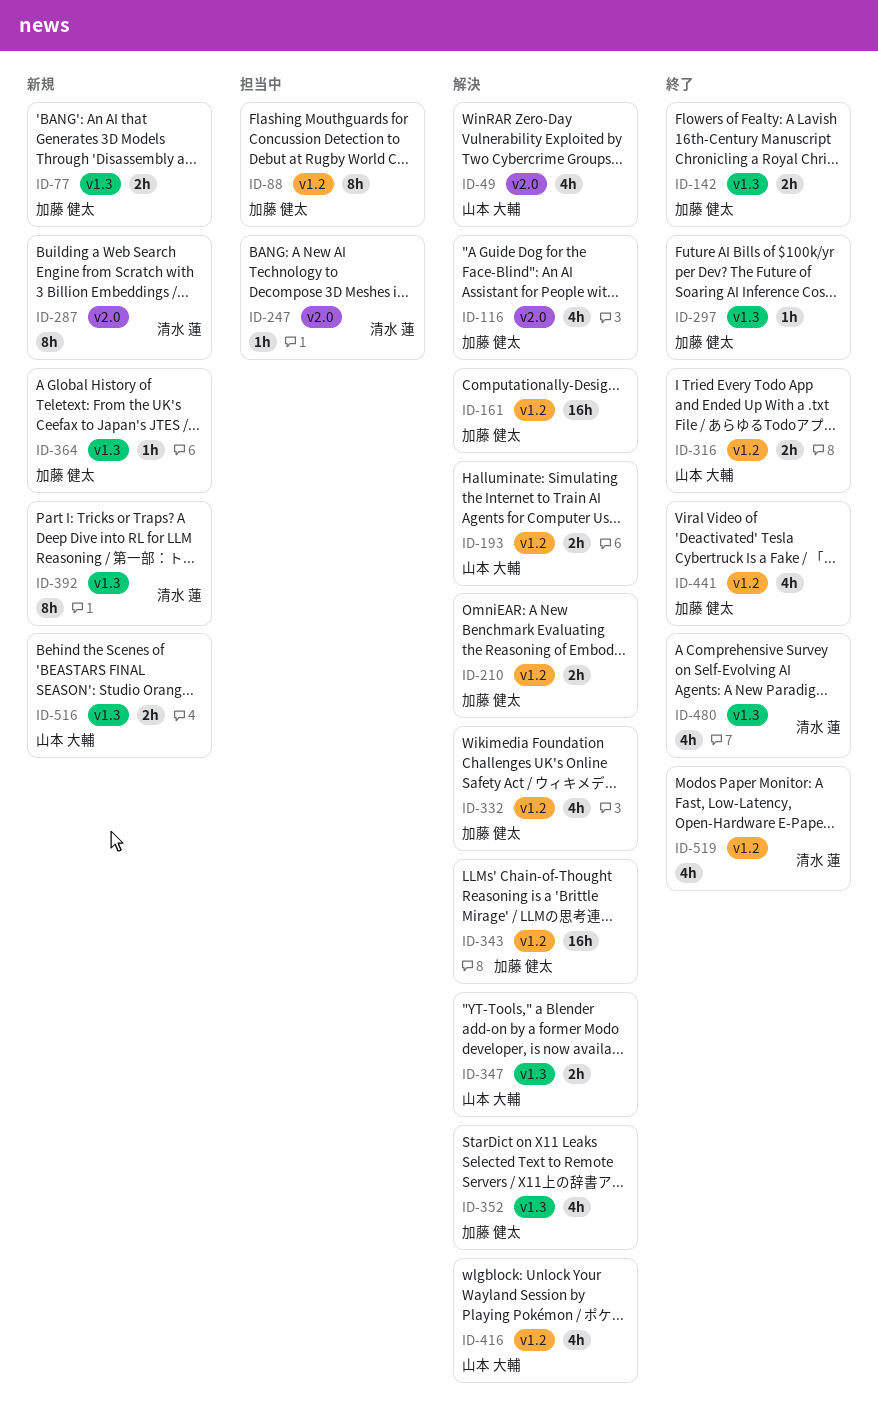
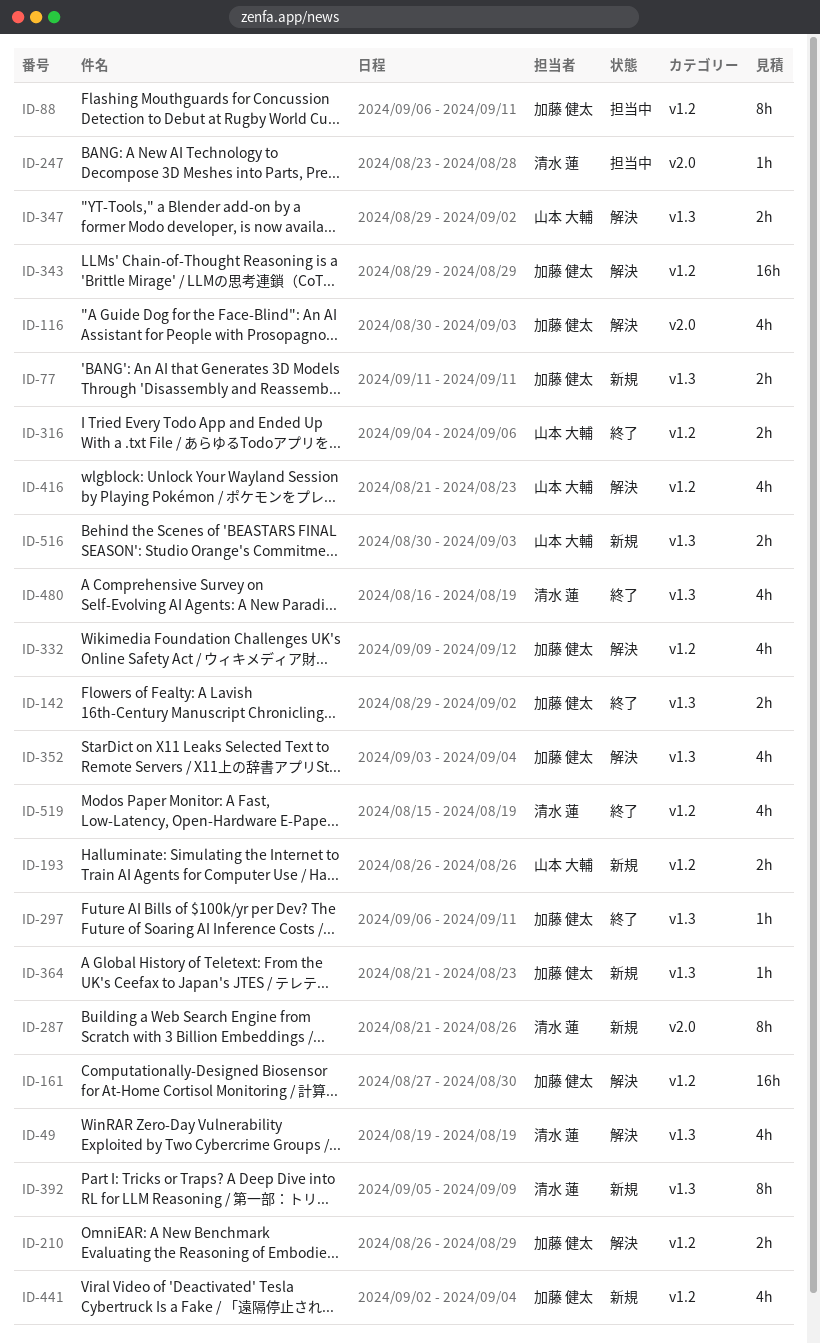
ID-49, owner: 山本 大輔 -> 清水 蓮
ID-49, label: v2.0 -> v1.3
ID-193, status: 解決 -> 新規
ID-441, status: 終了 -> 新規

